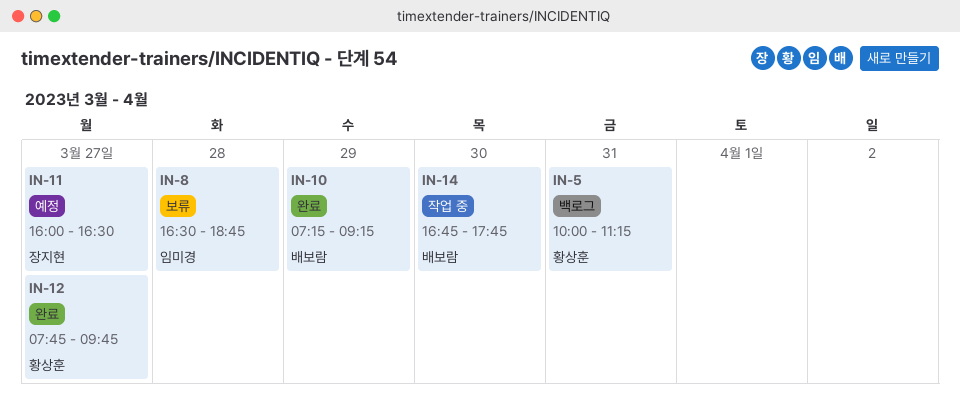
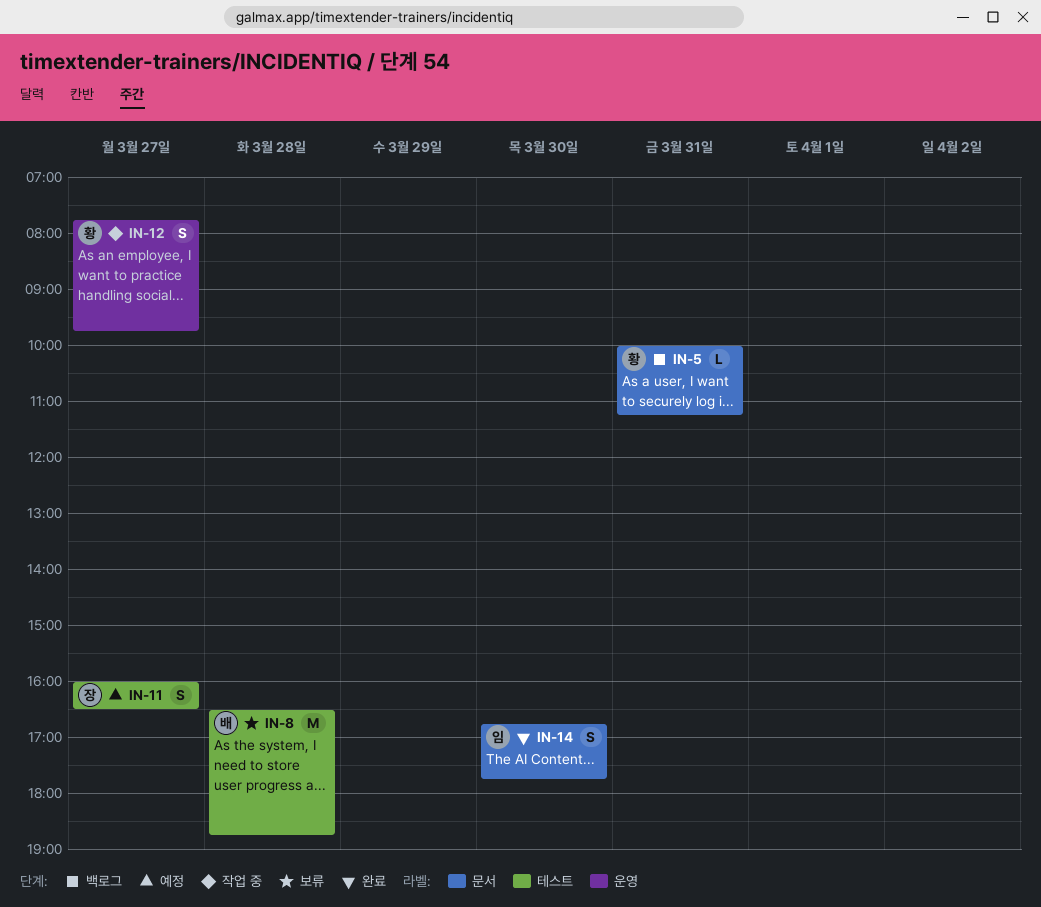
IN-8, owner: 임미경 -> 배보람
IN-10: present -> none
IN-12, status: 완료 -> 작업 중
IN-14, status: 작업 중 -> 완료
IN-14, owner: 배보람 -> 임미경

